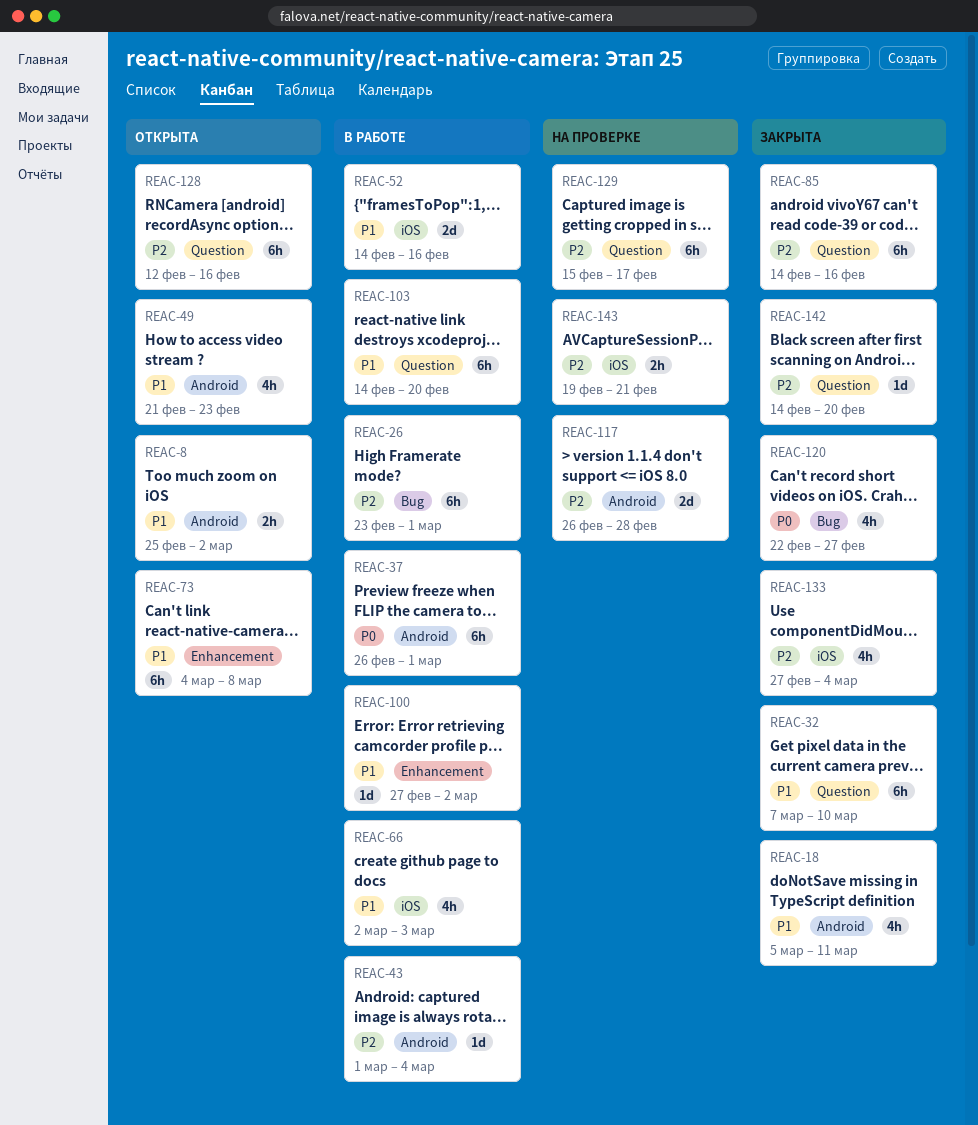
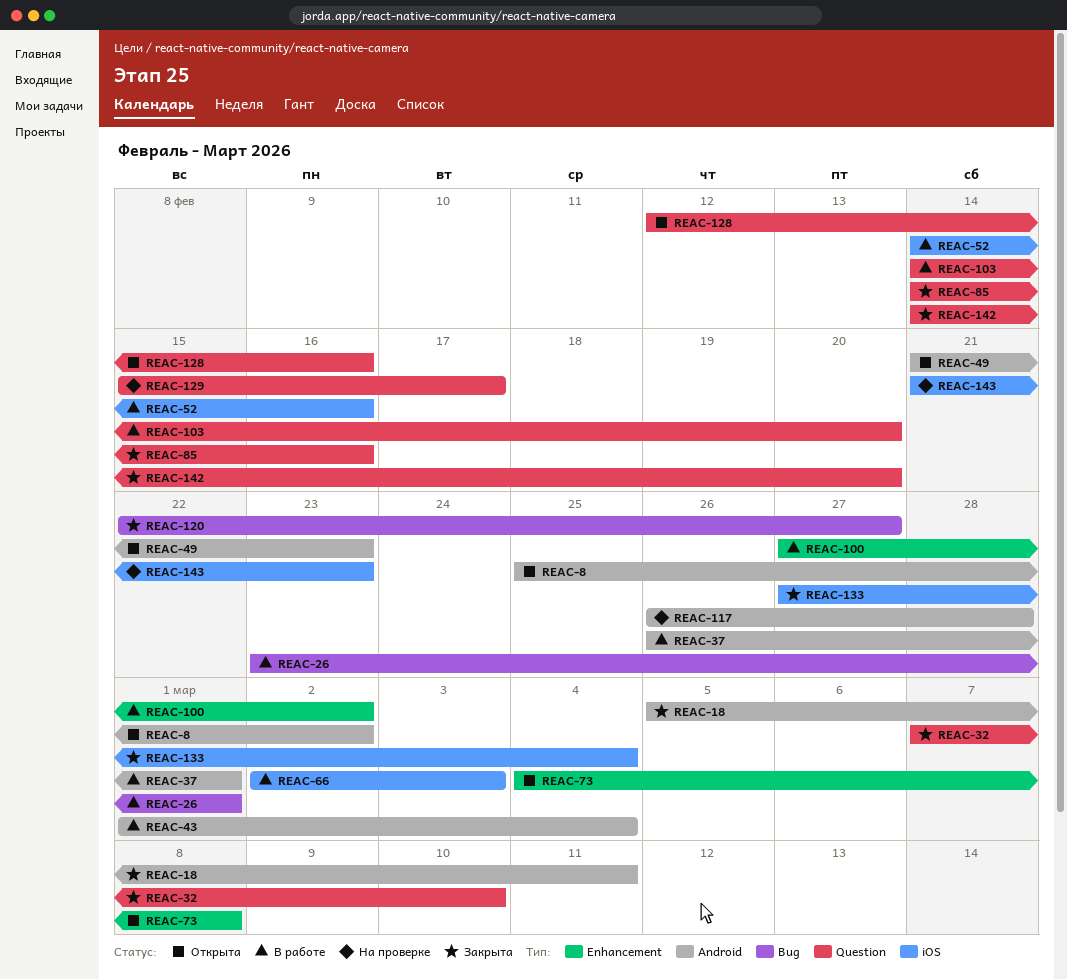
REAC-143, start: Feb 19 -> Feb 21
REAC-143, due: Feb 21 -> Feb 23

